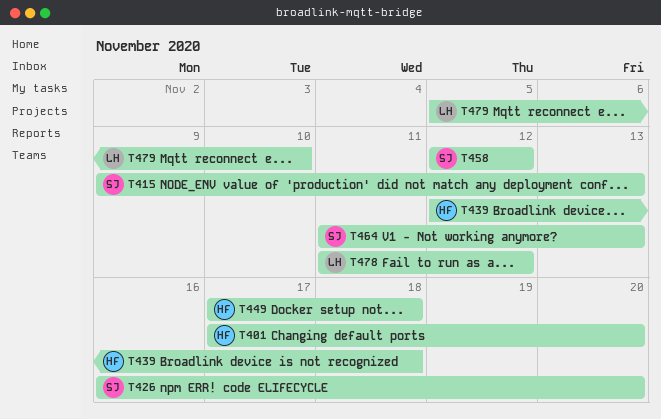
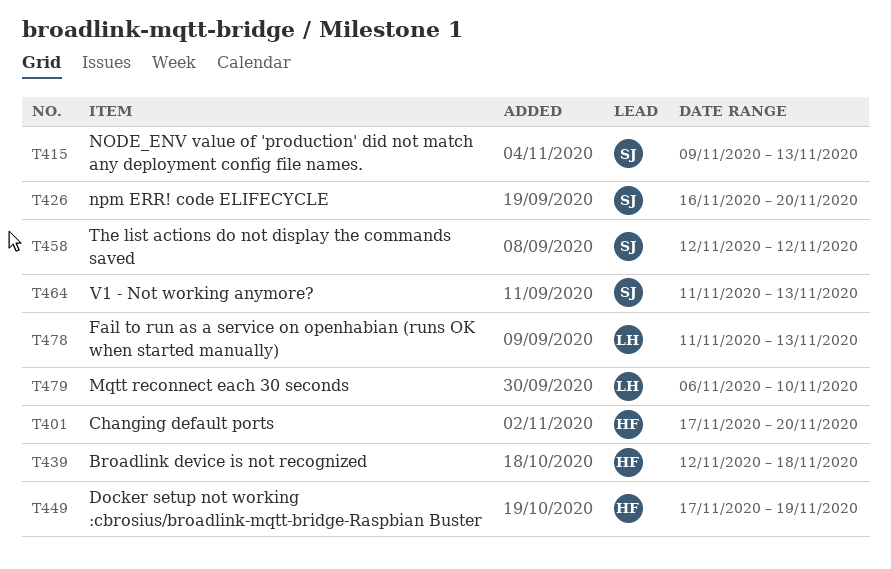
T449, due: Nov 18 -> Nov 19
T478, due: Nov 12 -> Nov 13
T479, start: Nov 5 -> Nov 6

